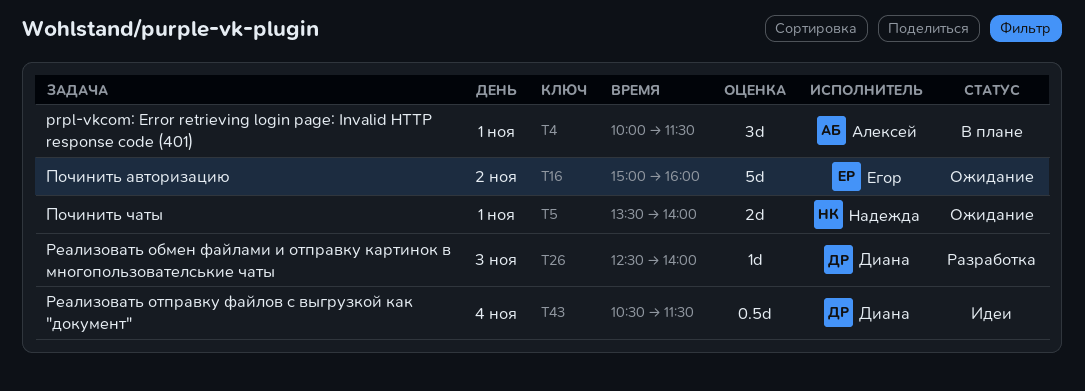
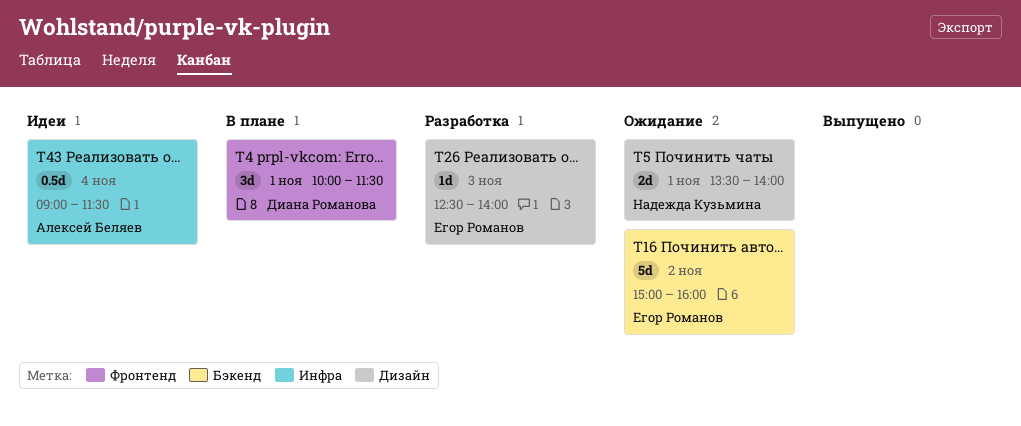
T4, owner: Алексей Беляев -> Диана Романова
T26, owner: Диана Романова -> Егор Романов
T43, owner: Диана Романова -> Алексей Беляев
T43, begins: 10:30 -> 09:00

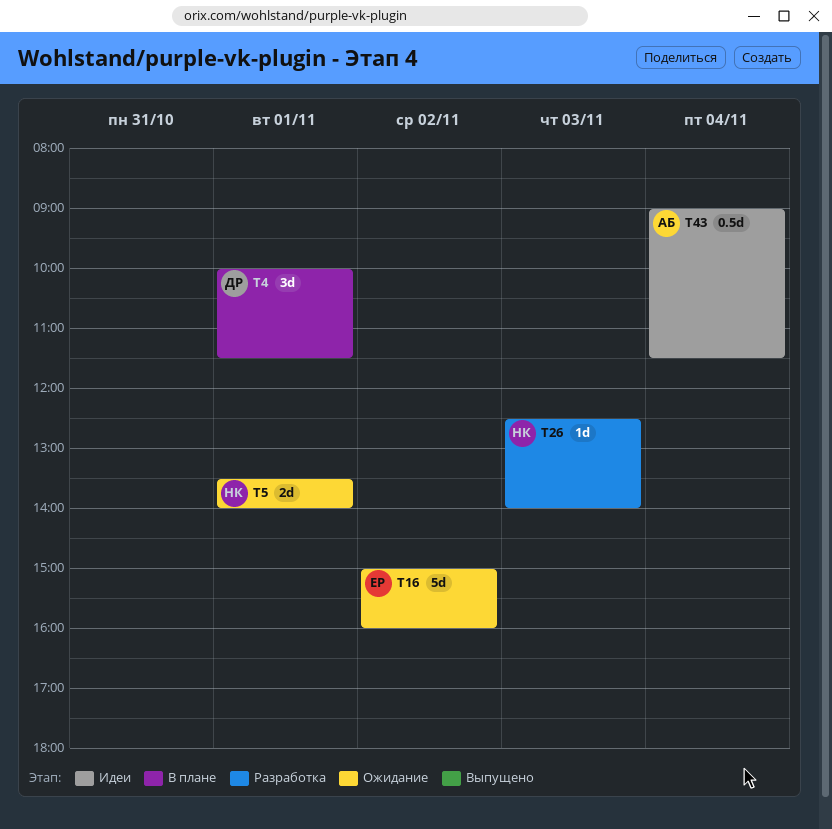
T26, owner: Егор Романов -> Надежда Кузьмина

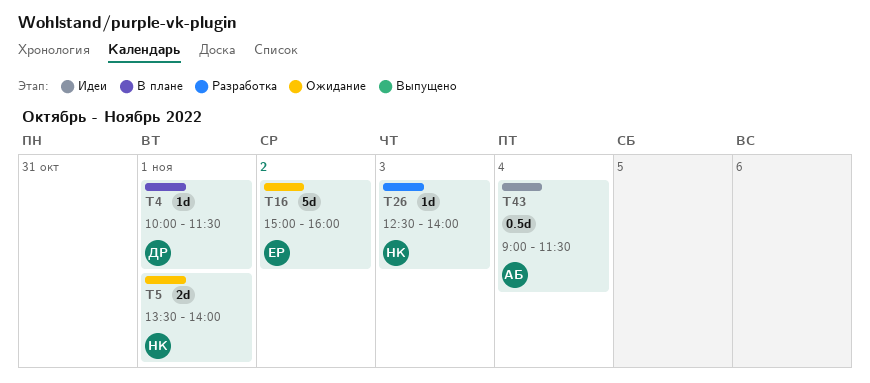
T4, estimate: 3d -> 1d

